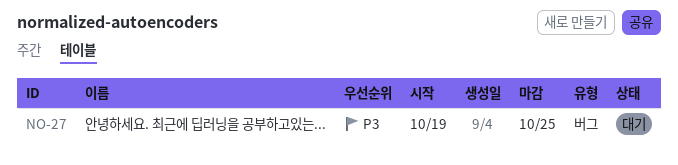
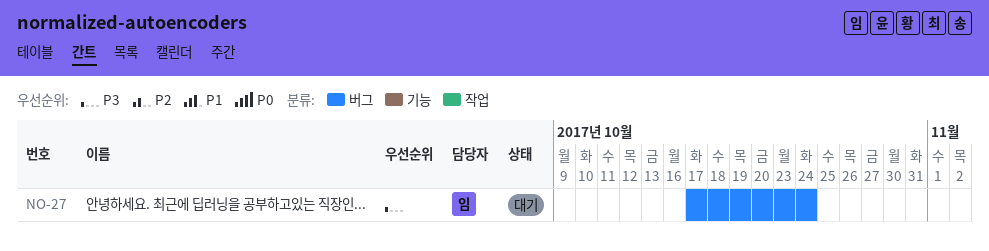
NO-27, start: Oct 19 -> Oct 17
NO-27, due: Oct 25 -> Oct 24

